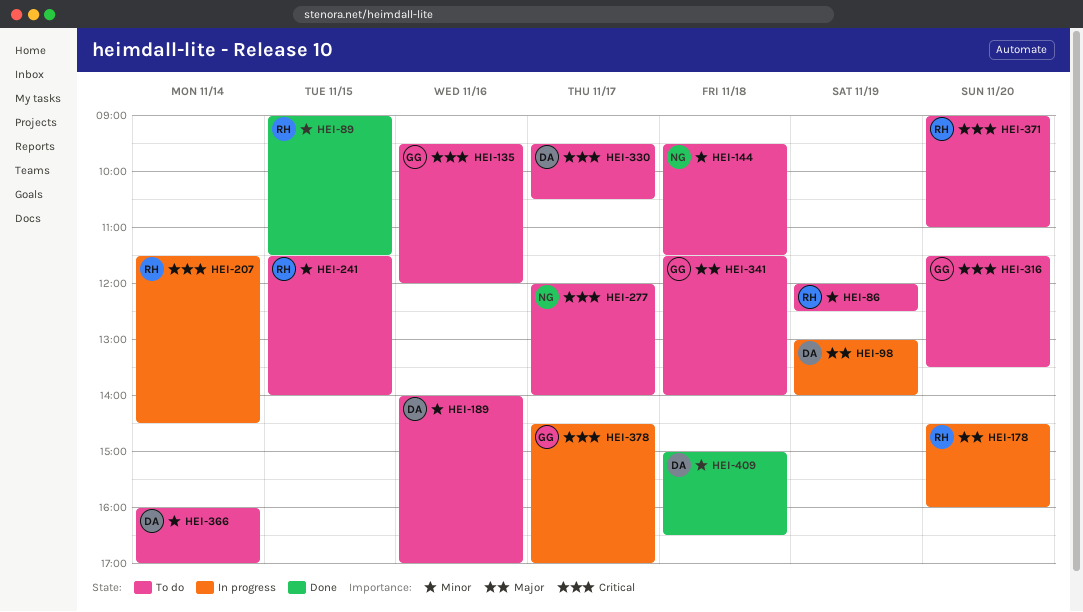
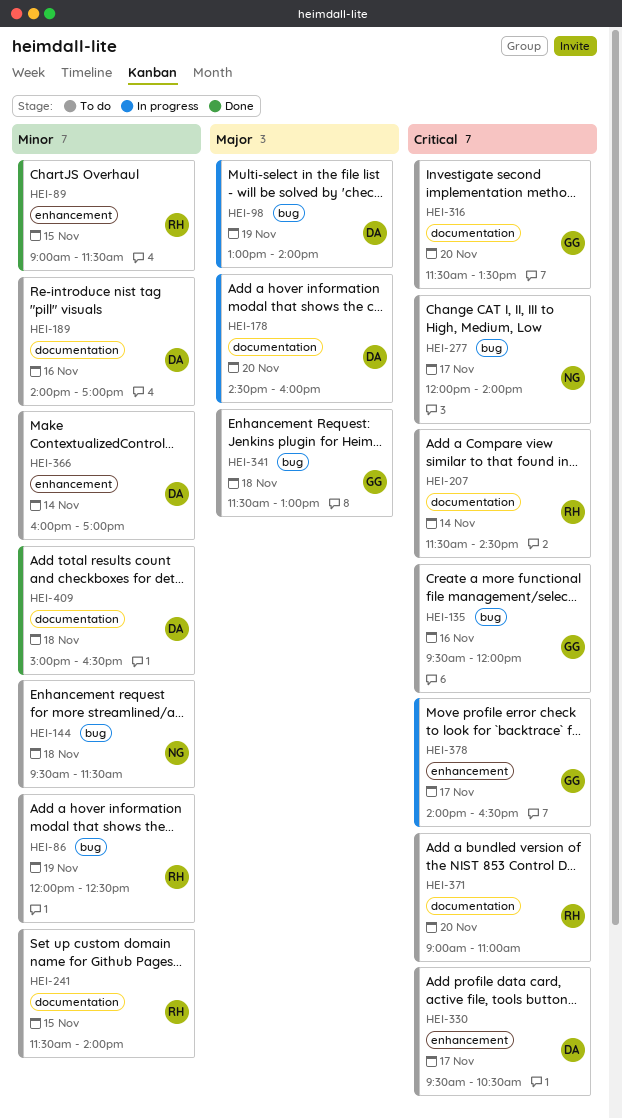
HEI-178, owner: RH -> DA
HEI-207, status: In progress -> To do
HEI-341, ends: 14:00 -> 13:00
HEI-378, begins: 14:30 -> 14:00
HEI-378, ends: 17:00 -> 16:30

